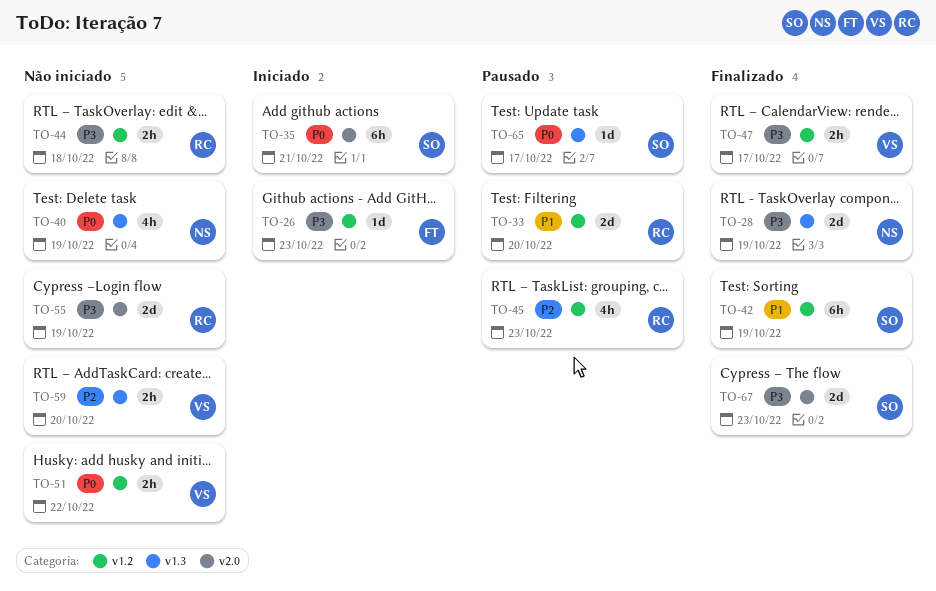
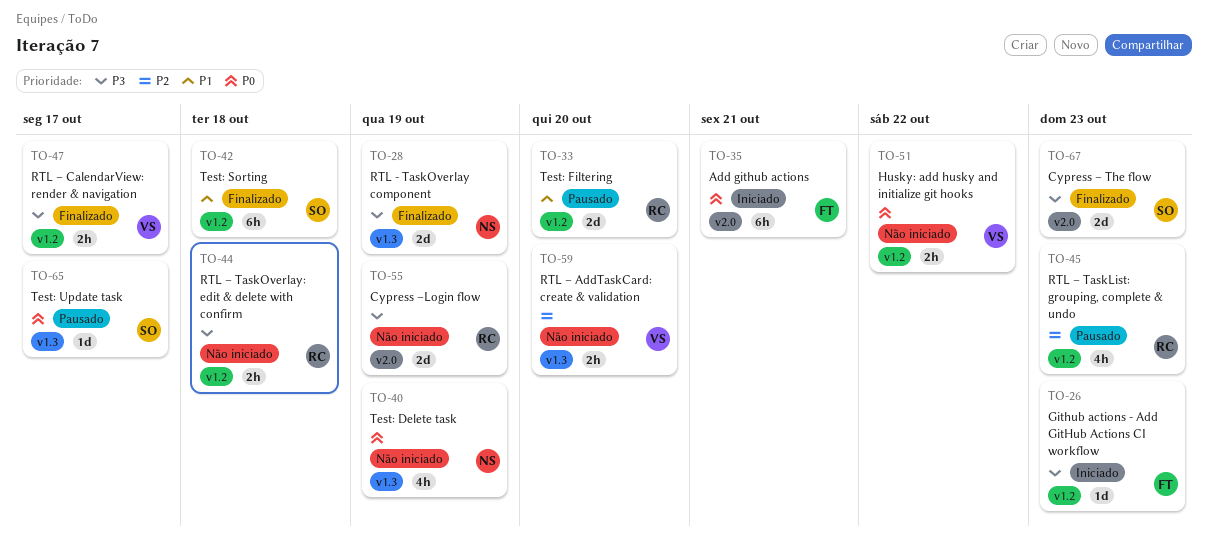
TO-35, owner: SO -> FT
TO-42, due: Oct 19 -> Oct 18

